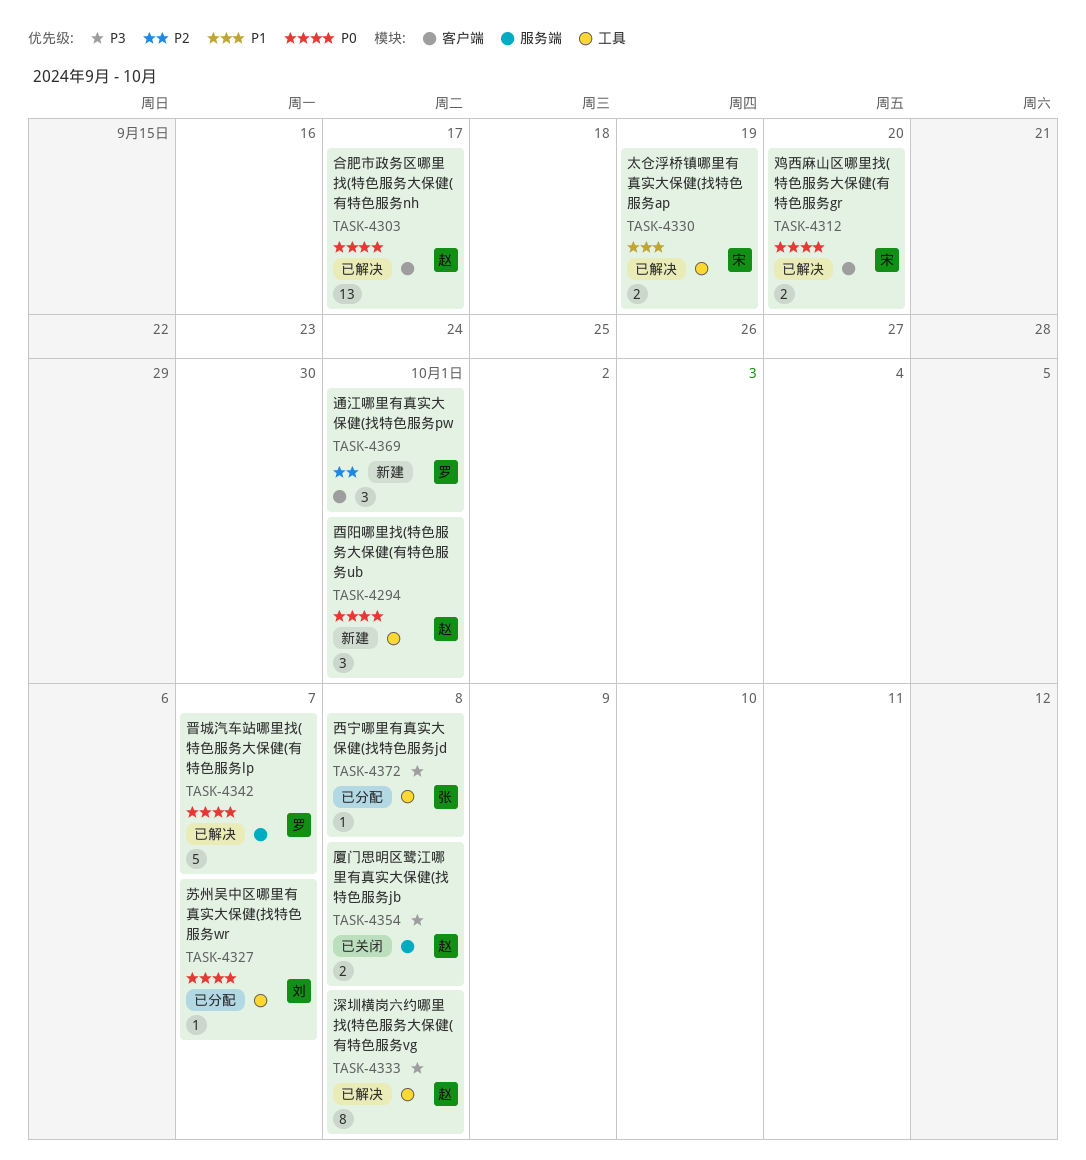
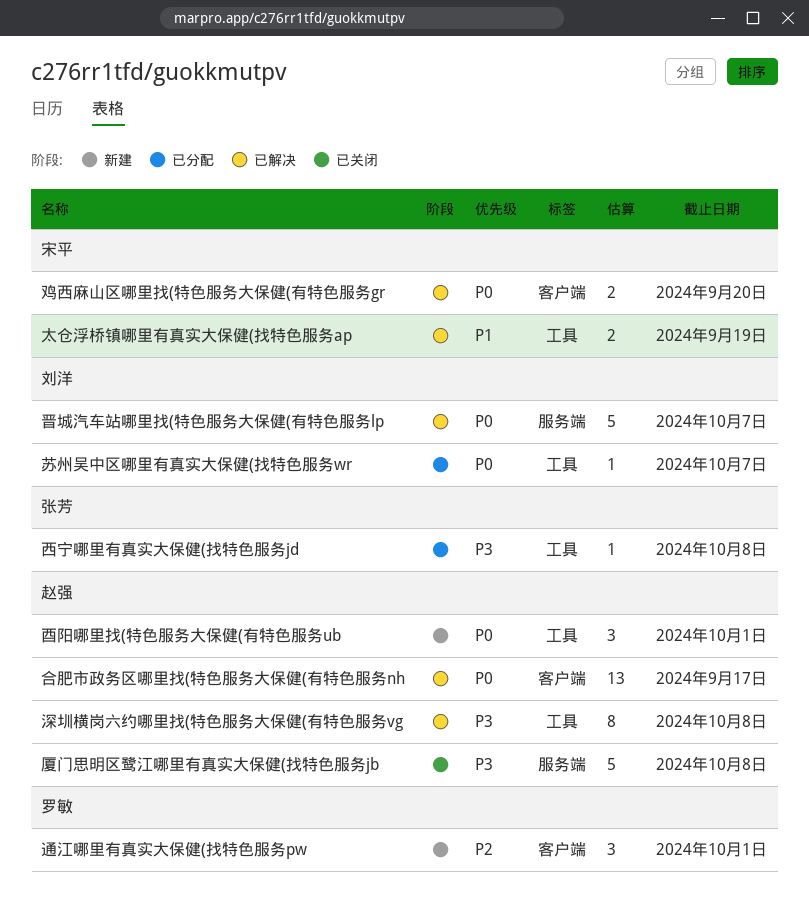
厦门思明区鹭江哪里有真实大保健(找特色服务jb, estimate: 2 -> 5
晋城汽车站哪里找(特色服务大保健(有特色服务lp, owner: 罗敏 -> 刘洋

